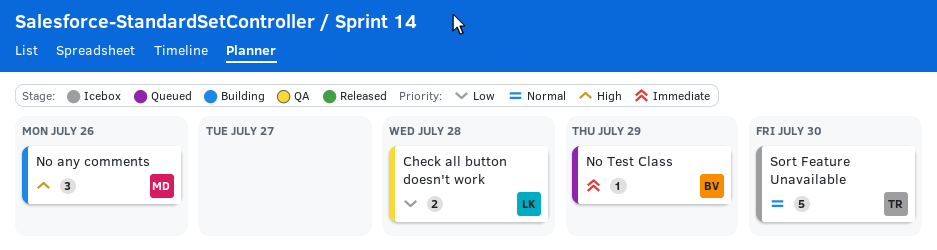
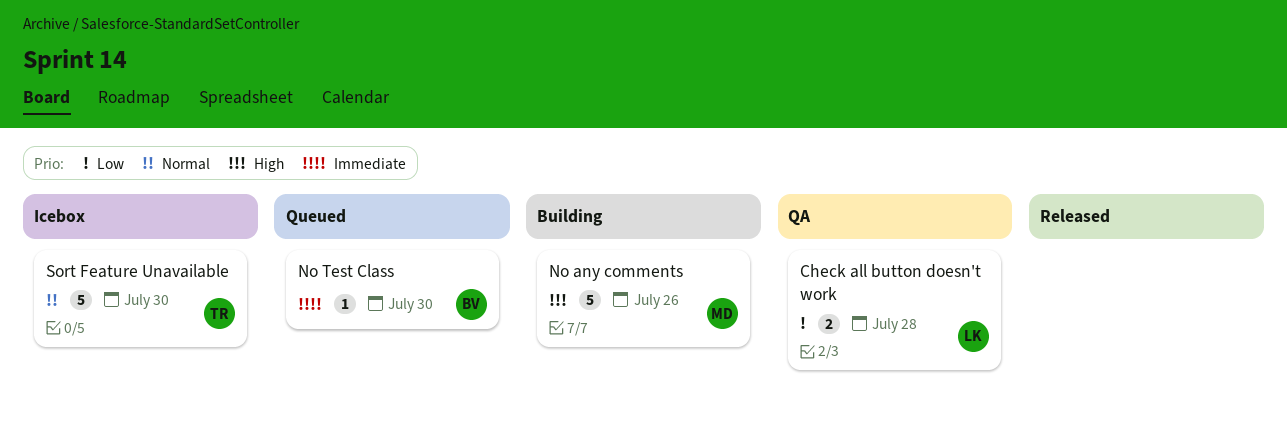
No any comments, estimate: 3 -> 5
No Test Class, due: Jul 29 -> Jul 30

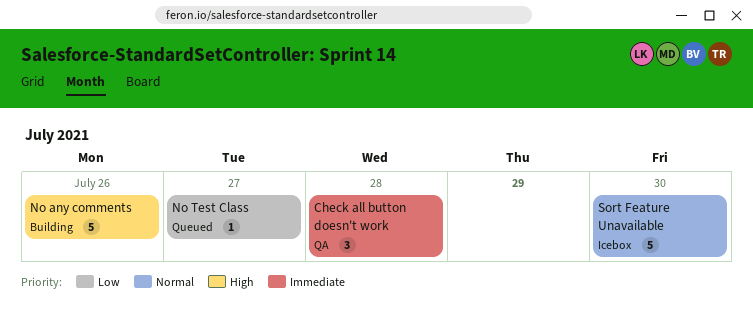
Check all button doesn't work, priority: Low -> Immediate
Check all button doesn't work, estimate: 2 -> 3
No Test Class, priority: Immediate -> Low
No Test Class, due: Jul 30 -> Jul 27

